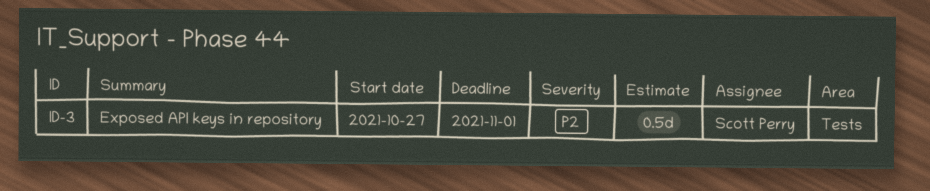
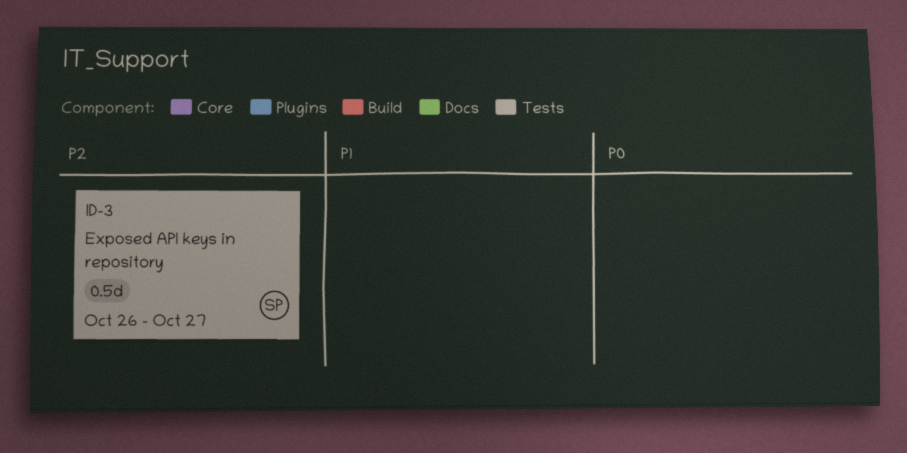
ID-3, start: Oct 27 -> Oct 26
ID-3, due: Nov 1 -> Oct 27

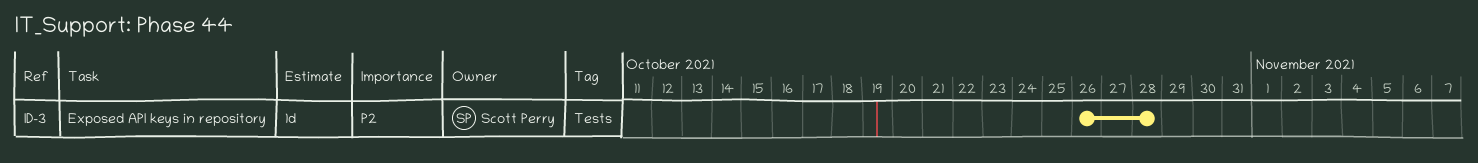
ID-3, estimate: 0.5d -> 1d
ID-3, due: Oct 27 -> Oct 28

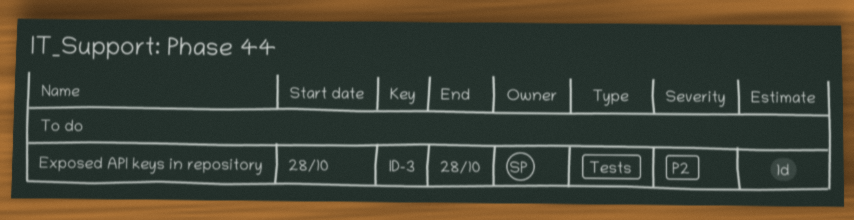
ID-3, start: Oct 26 -> Oct 28

